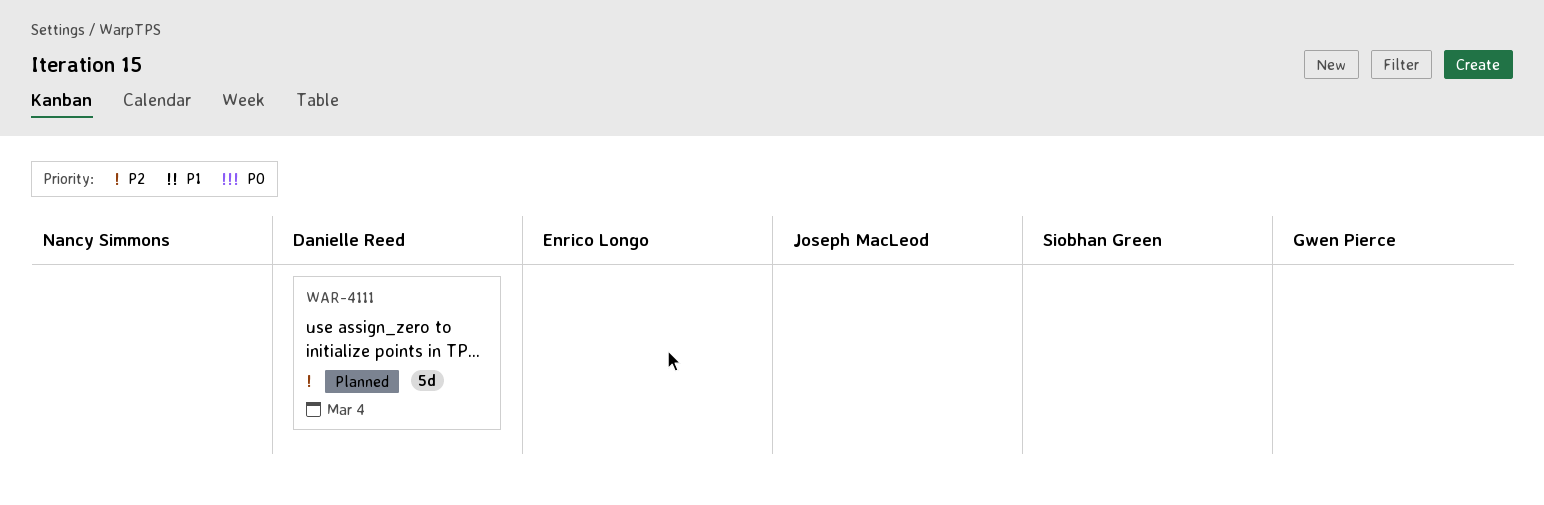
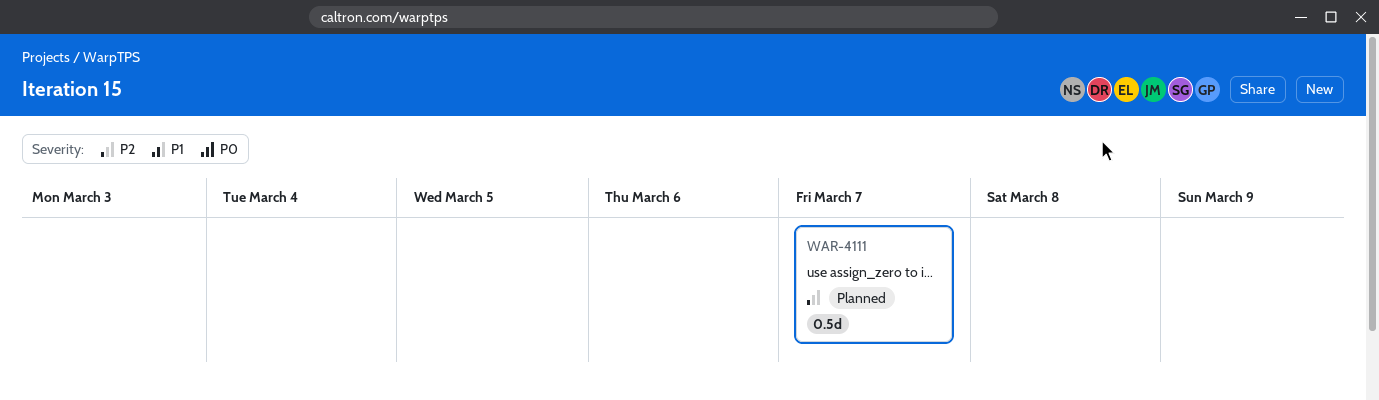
WAR-4111, estimate: 5d -> 0.5d
WAR-4111, due: Mar 4 -> Mar 7

